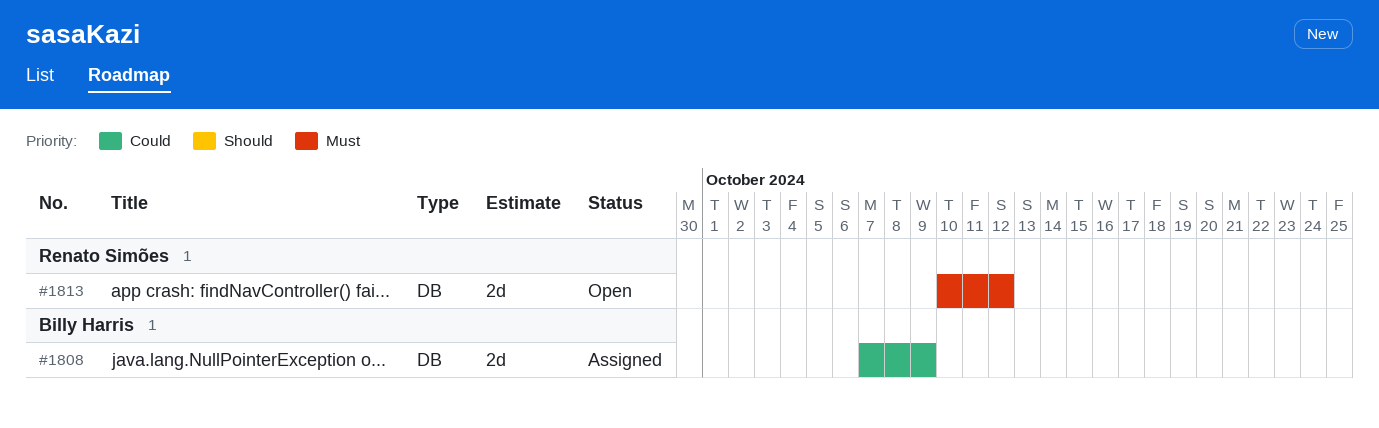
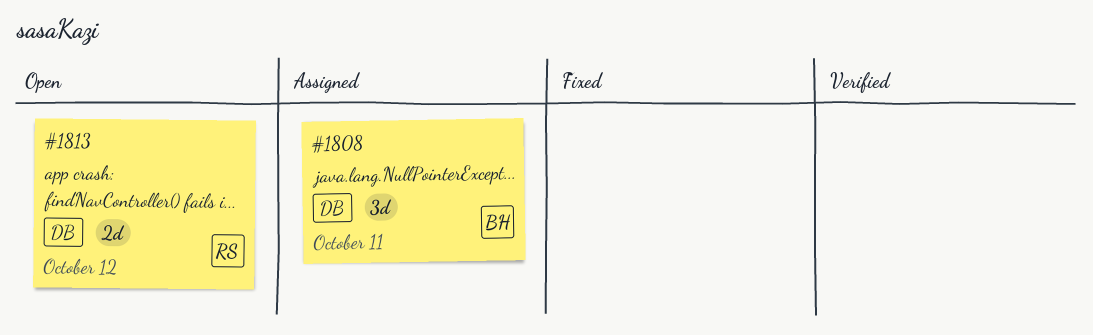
#1808, estimate: 2d -> 3d
#1808, due: Oct 9 -> Oct 11

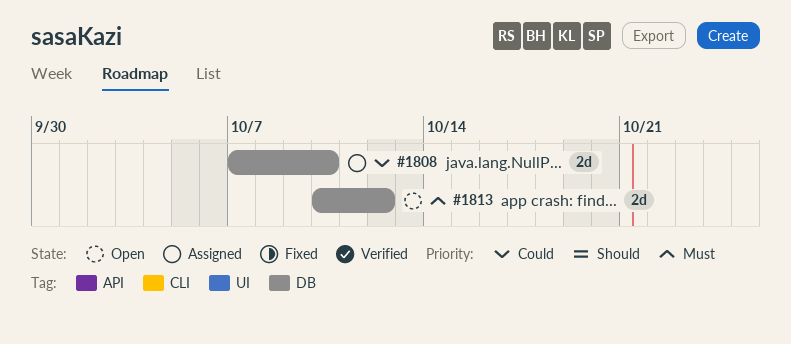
#1808, estimate: 3d -> 2d
#1808, due: Oct 11 -> Oct 10

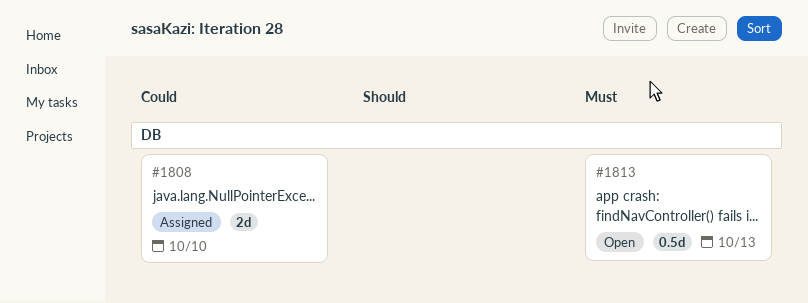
#1813, estimate: 2d -> 0.5d
#1813, due: Oct 12 -> Oct 13

